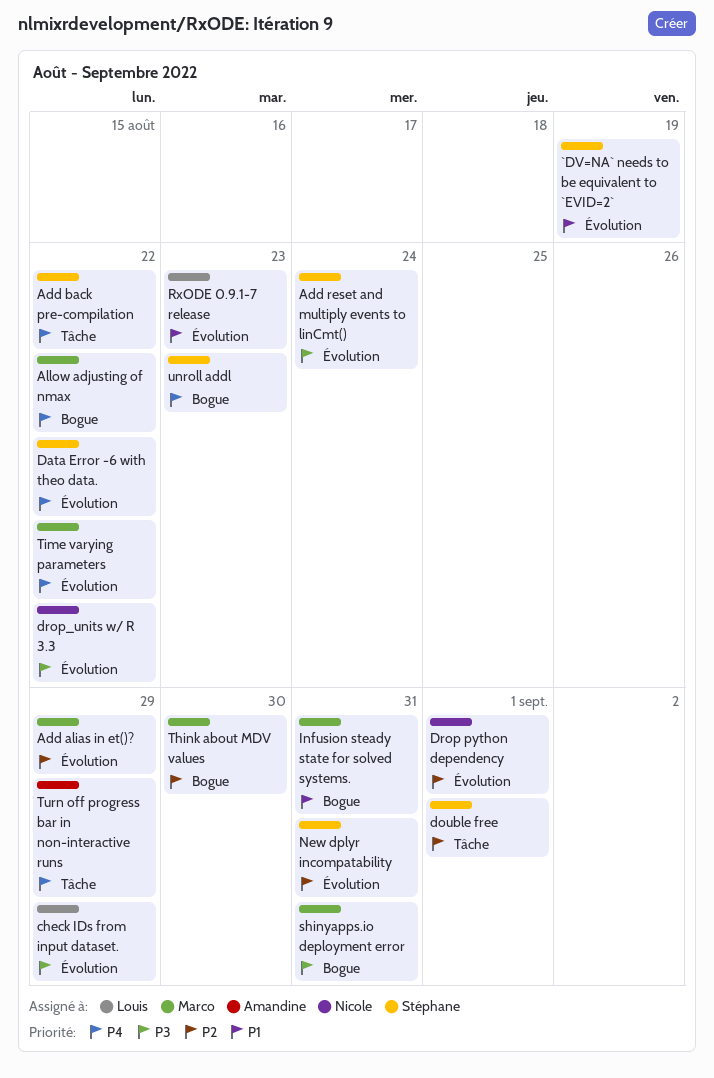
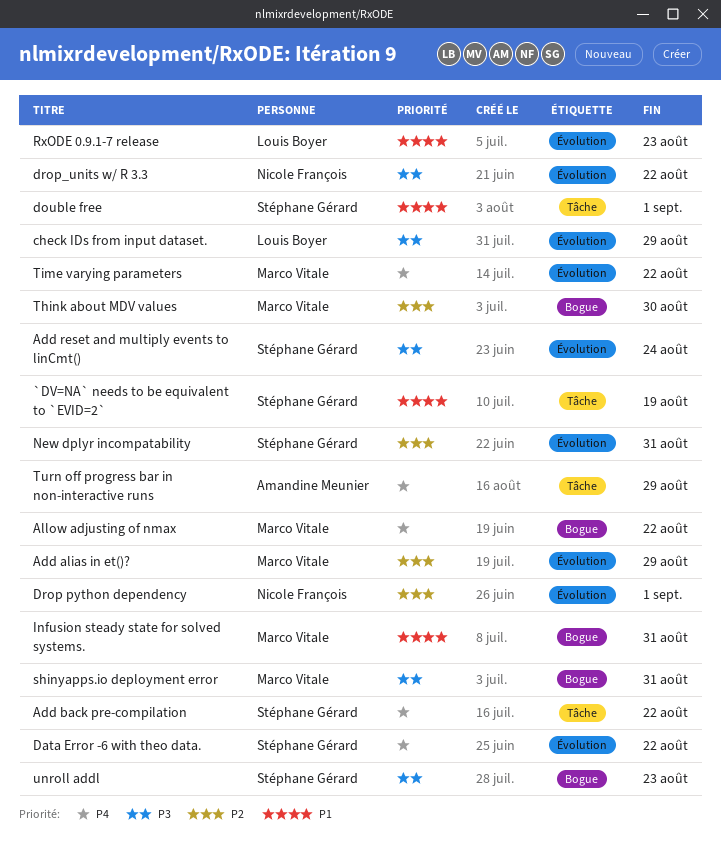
`DV=NA` needs to be equivalent to `EVID=2`, label: Évolution -> Tâche
double free, priority: P2 -> P1
unroll addl, priority: P4 -> P3

